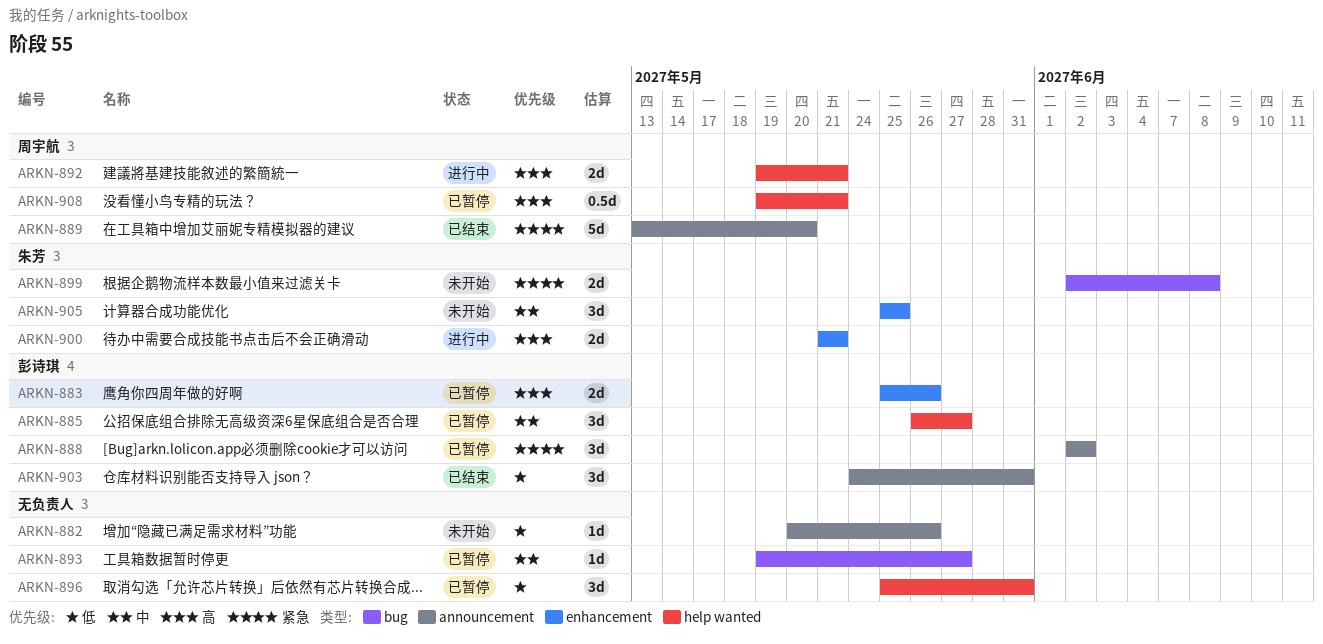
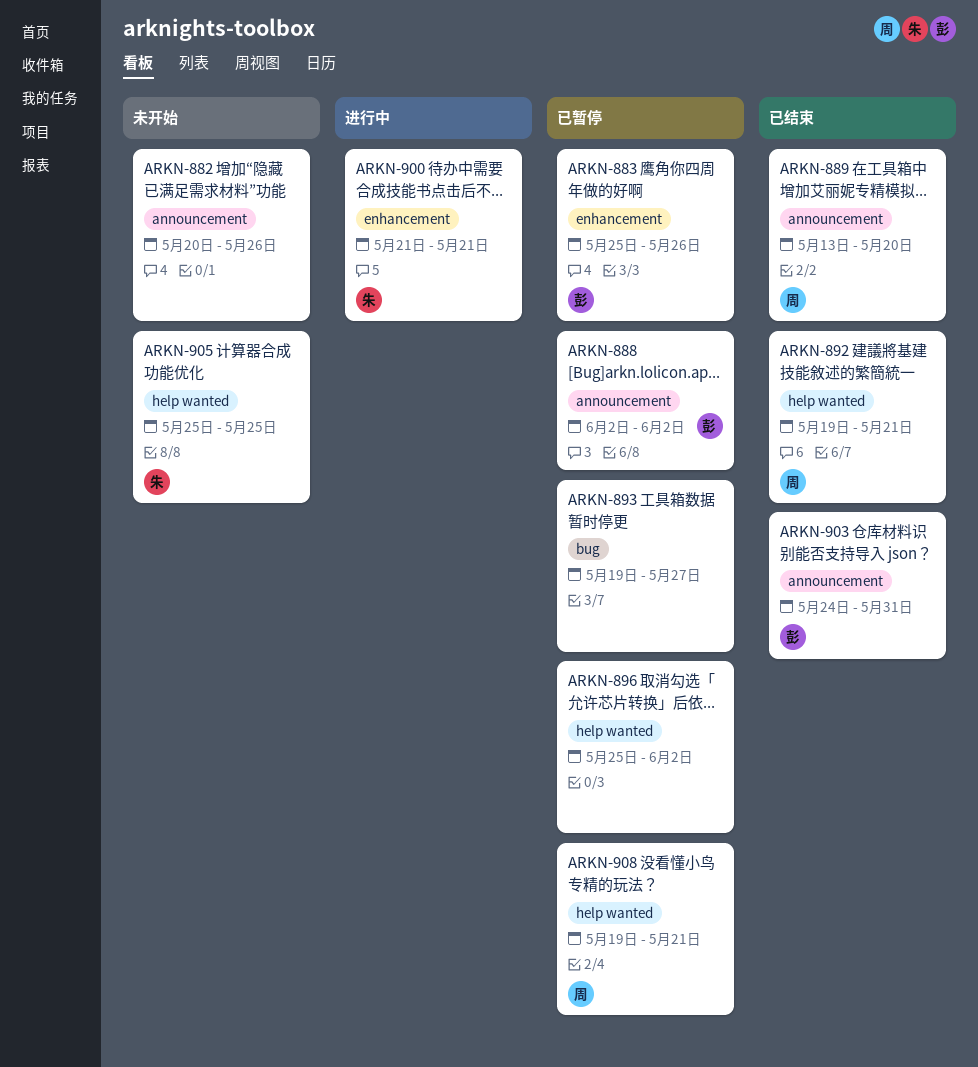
ARKN-885: present -> none
ARKN-892, status: 进行中 -> 已结束
ARKN-896, due: May 31 -> Jun 2
ARKN-899: present -> none
ARKN-905, label: enhancement -> help wanted

